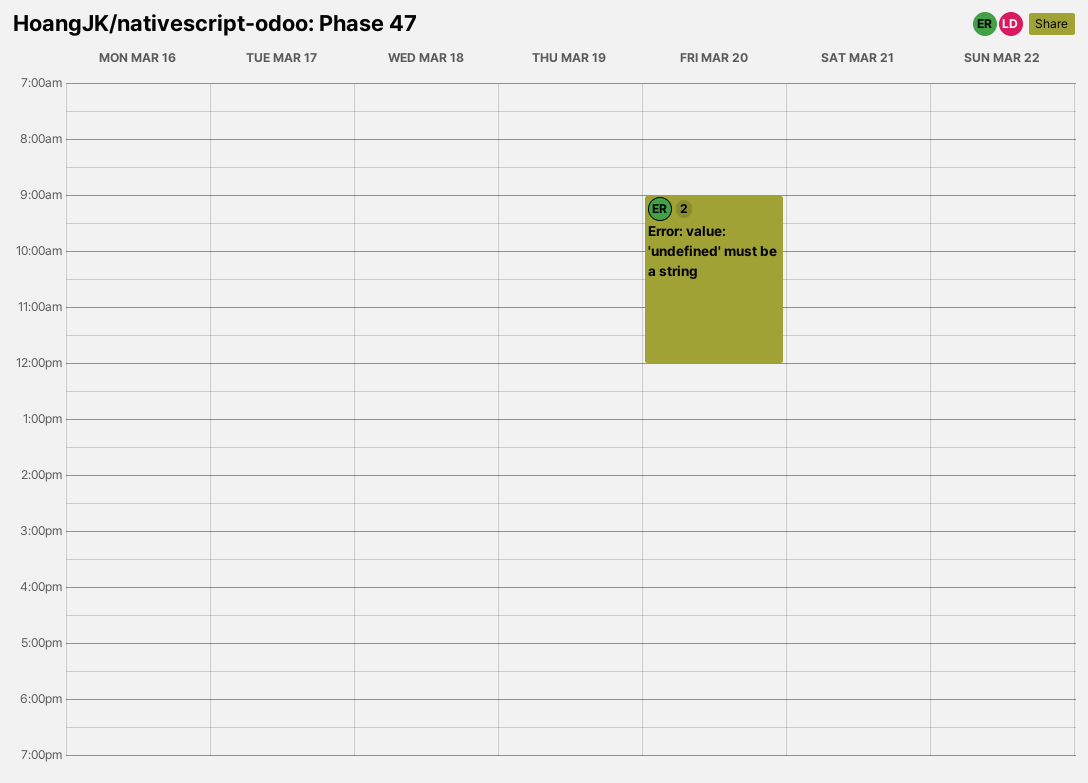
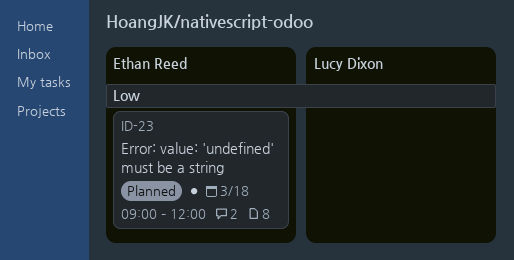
Error: value: 'undefined' must be a string, estimate: 2 -> 1
Error: value: 'undefined' must be a string, day: Mar 20 -> Mar 18

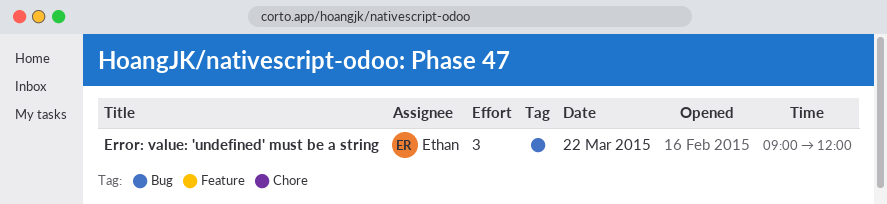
Error: value: 'undefined' must be a string, estimate: 1 -> 3
Error: value: 'undefined' must be a string, day: Mar 18 -> Mar 22

